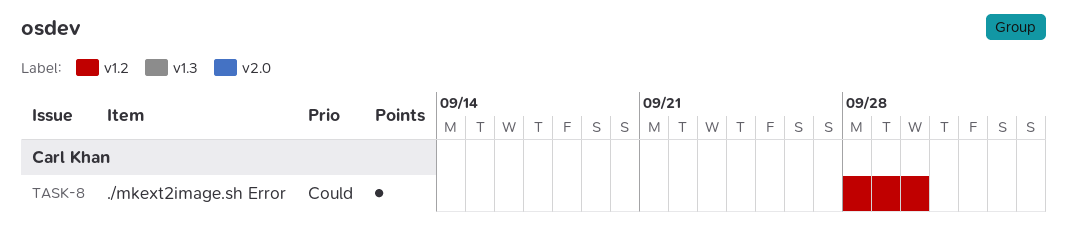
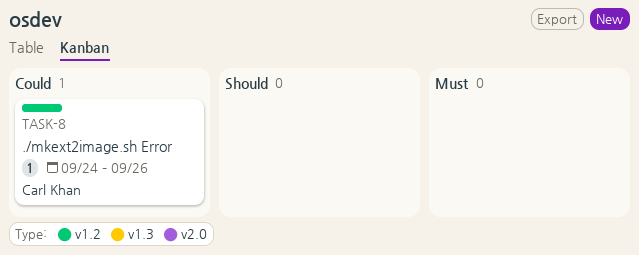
TASK-8, start: Sep 28 -> Sep 24
TASK-8, due: Sep 30 -> Sep 26

